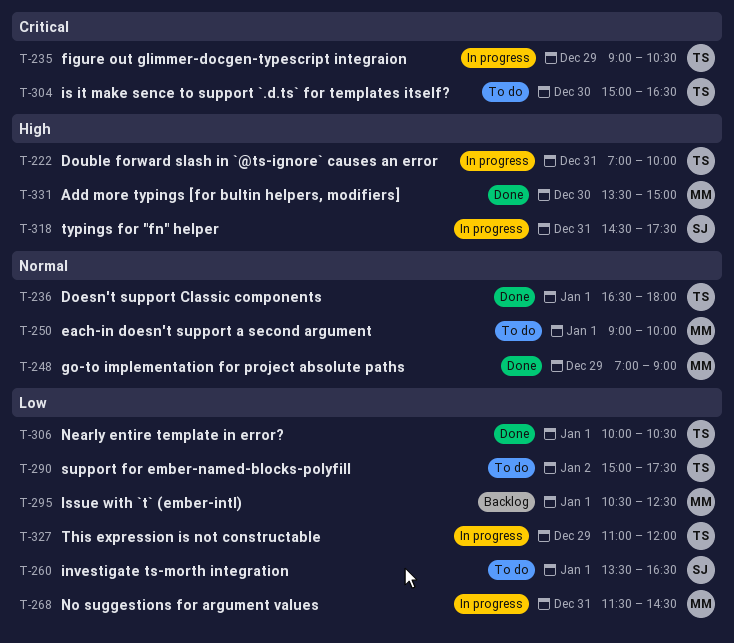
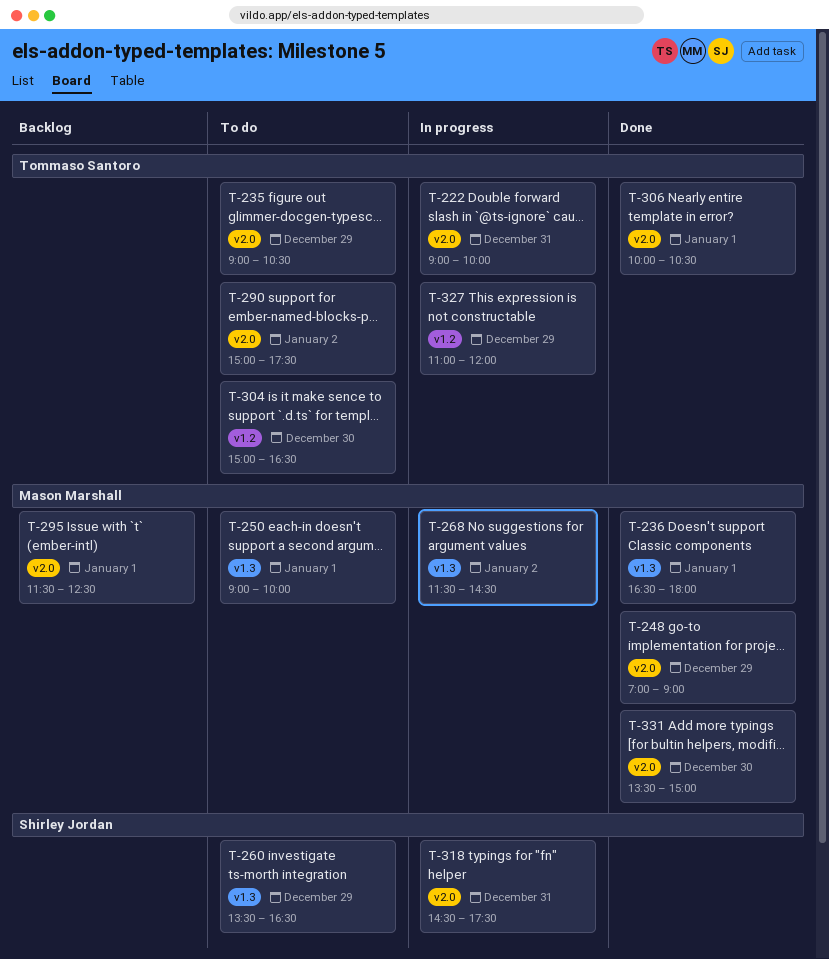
T-222, begins: 07:00 -> 09:00
T-235, status: In progress -> To do
T-236, owner: Tommaso Santoro -> Mason Marshall
T-260, day: Jan 1 -> Dec 29
T-268, day: Dec 31 -> Jan 2
T-295, begins: 10:30 -> 11:30

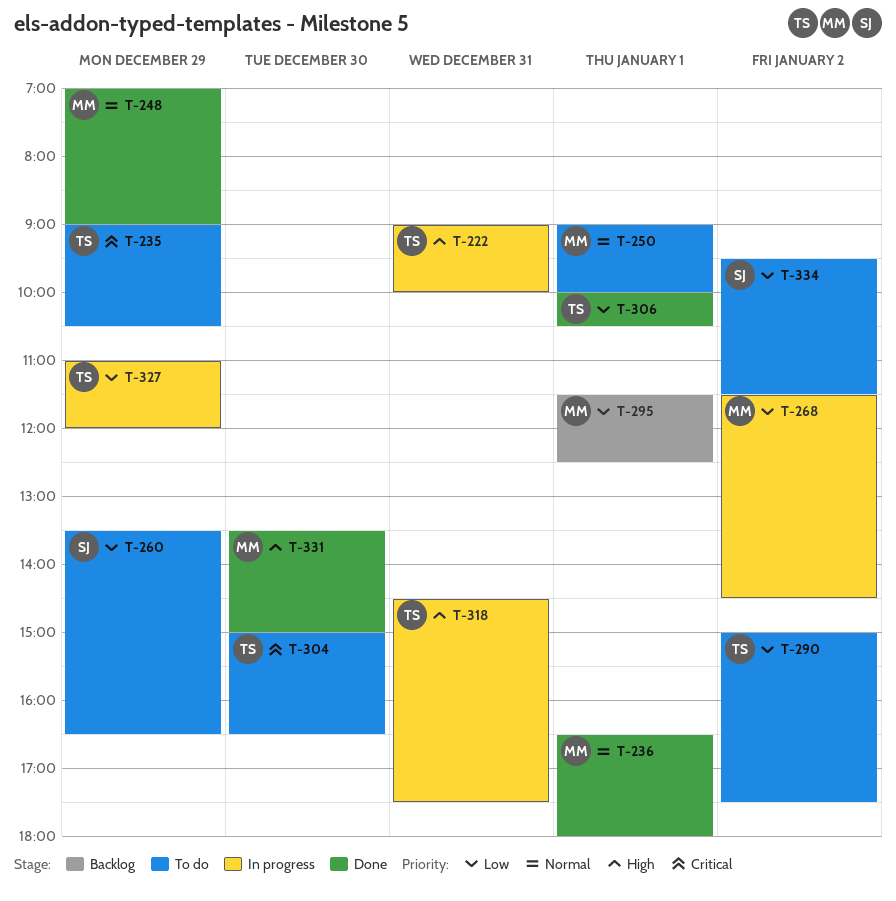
T-318, owner: Shirley Jordan -> Tommaso Santoro
T-334: none -> present

